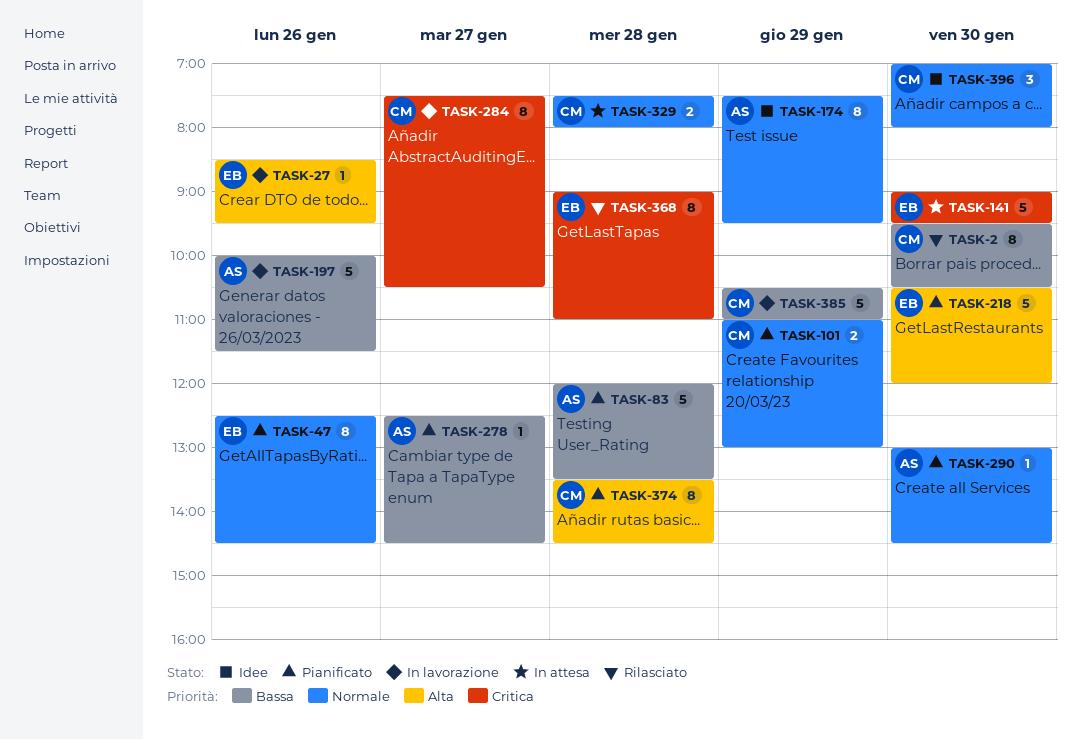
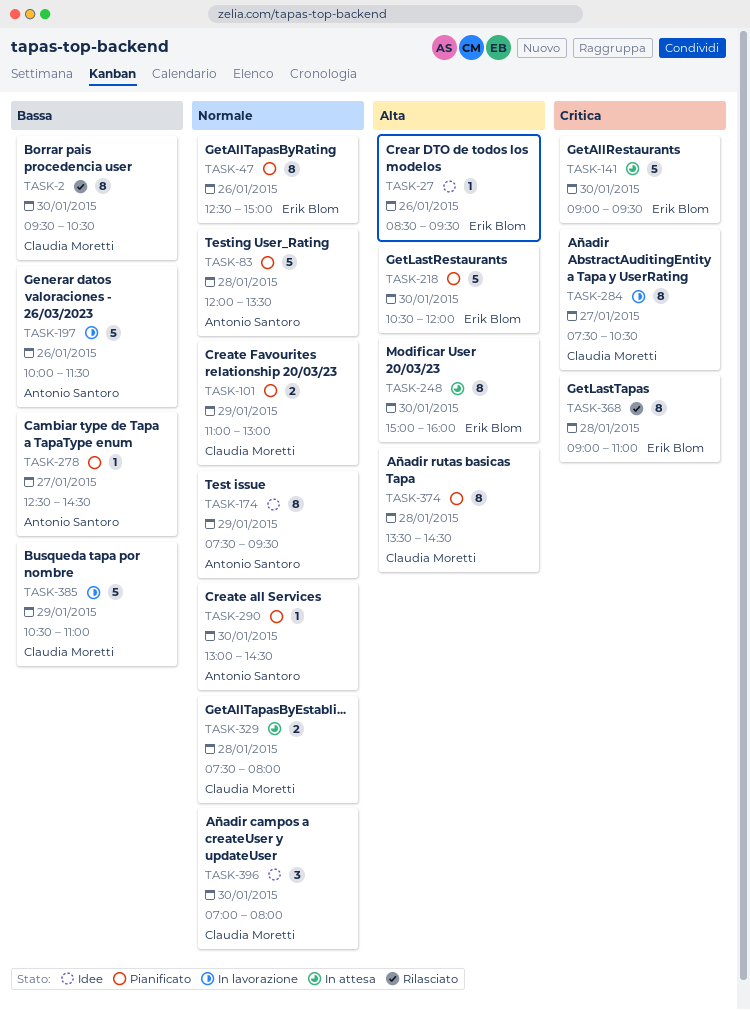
TASK-27, status: In lavorazione -> Idee
TASK-47, ends: 14:30 -> 15:00
TASK-83, priority: Bassa -> Normale
TASK-248: none -> present

